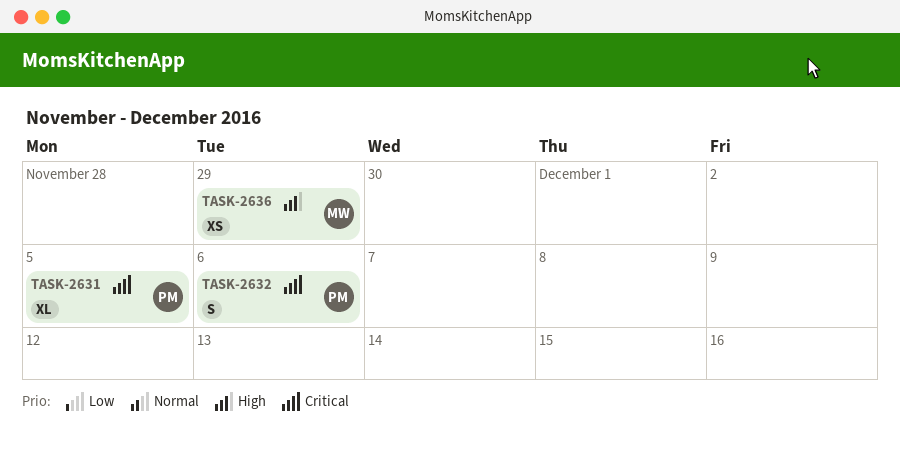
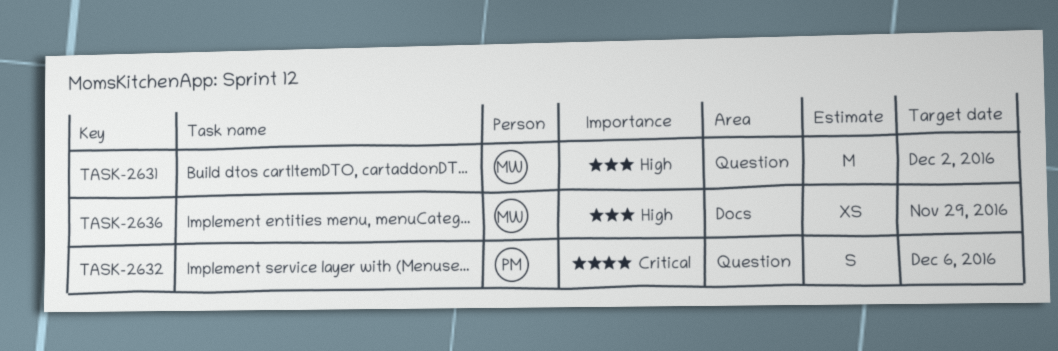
TASK-2631, owner: PM -> MW
TASK-2631, priority: Critical -> High
TASK-2631, estimate: XL -> M
TASK-2631, due: Dec 5 -> Dec 2

